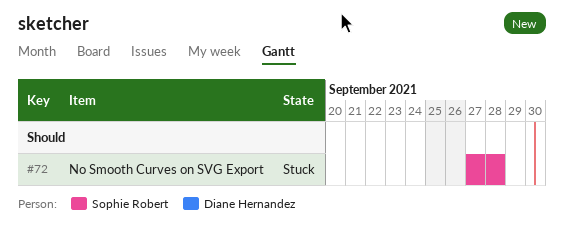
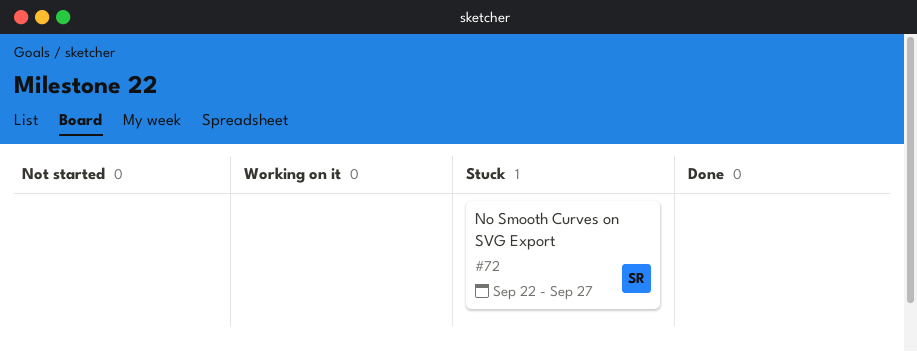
#72, start: Sep 27 -> Sep 22
#72, due: Sep 28 -> Sep 27

